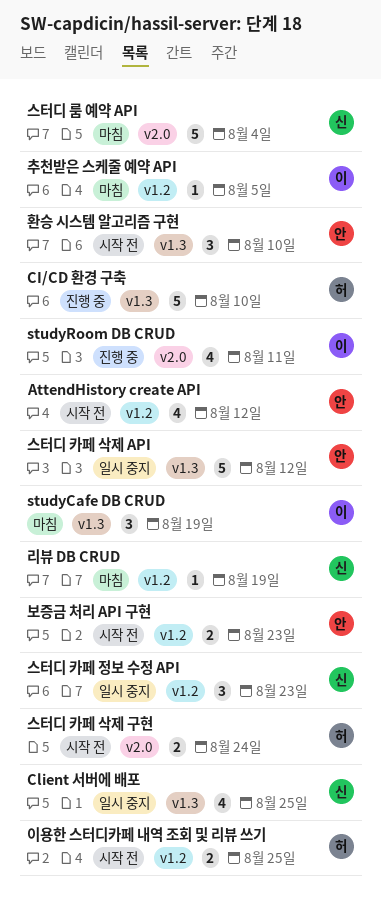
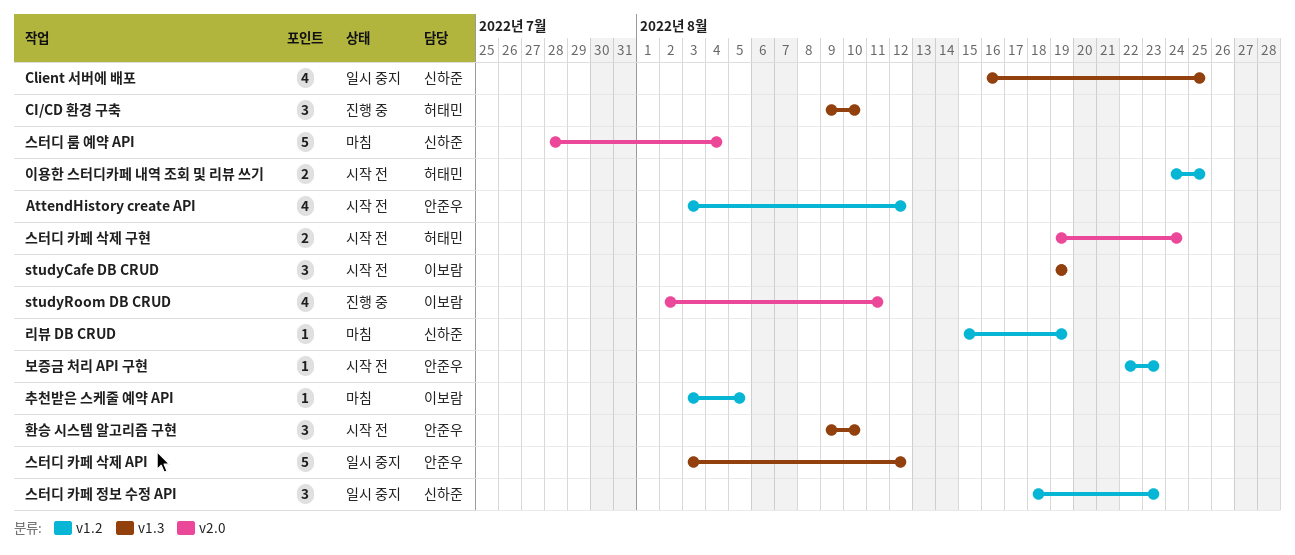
CI/CD 환경 구축, estimate: 5 -> 3
studyCafe DB CRUD, status: 마침 -> 시작 전
보증금 처리 API 구현, estimate: 2 -> 1

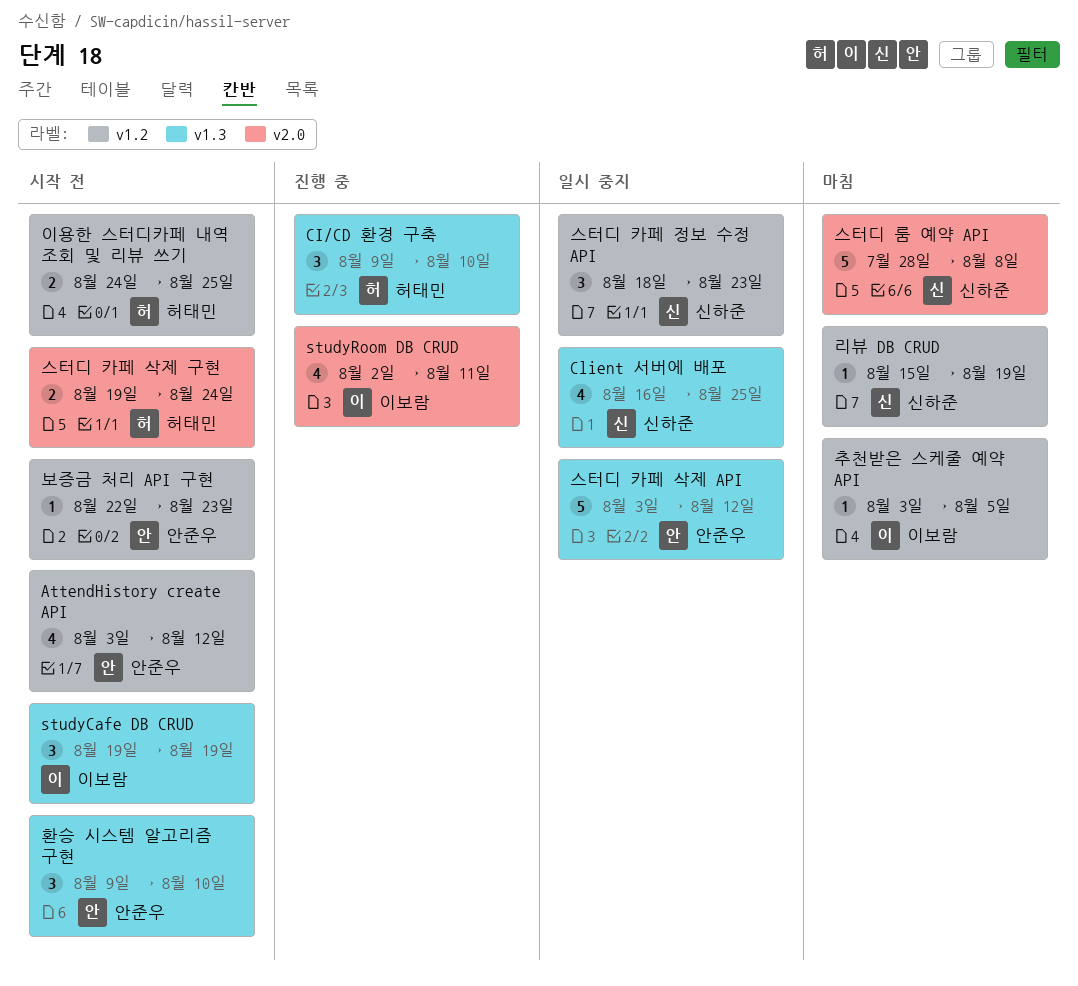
스터디 룸 예약 API, due: Aug 4 -> Aug 8

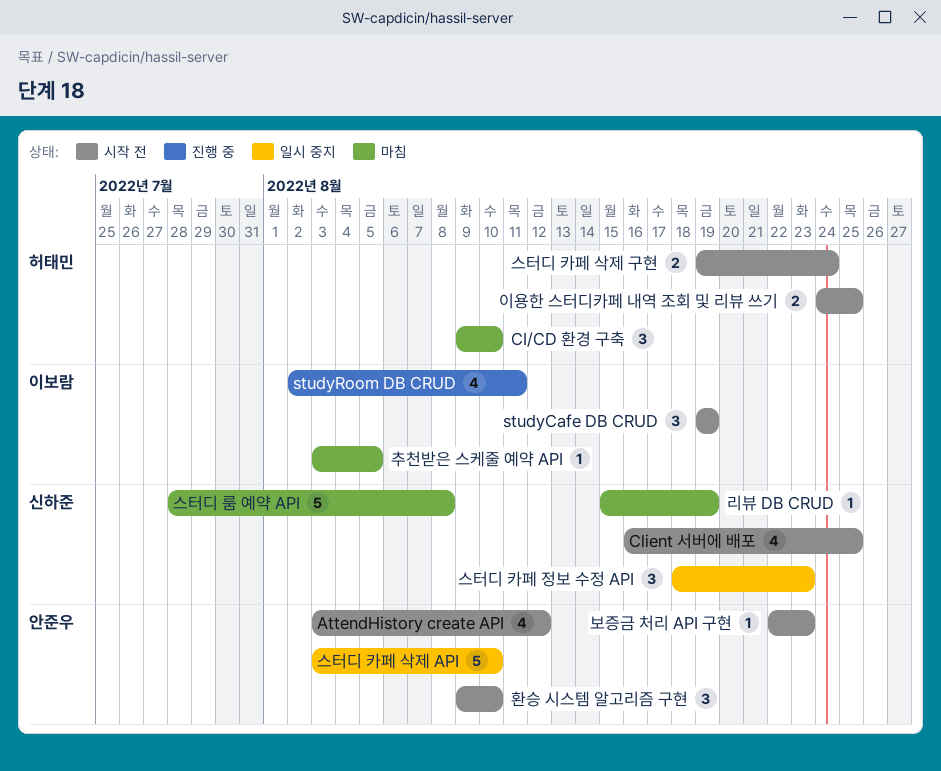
CI/CD 환경 구축, status: 진행 중 -> 마침
Client 서버에 배포, status: 일시 중지 -> 시작 전
스터디 카페 삭제 API, due: Aug 12 -> Aug 10

